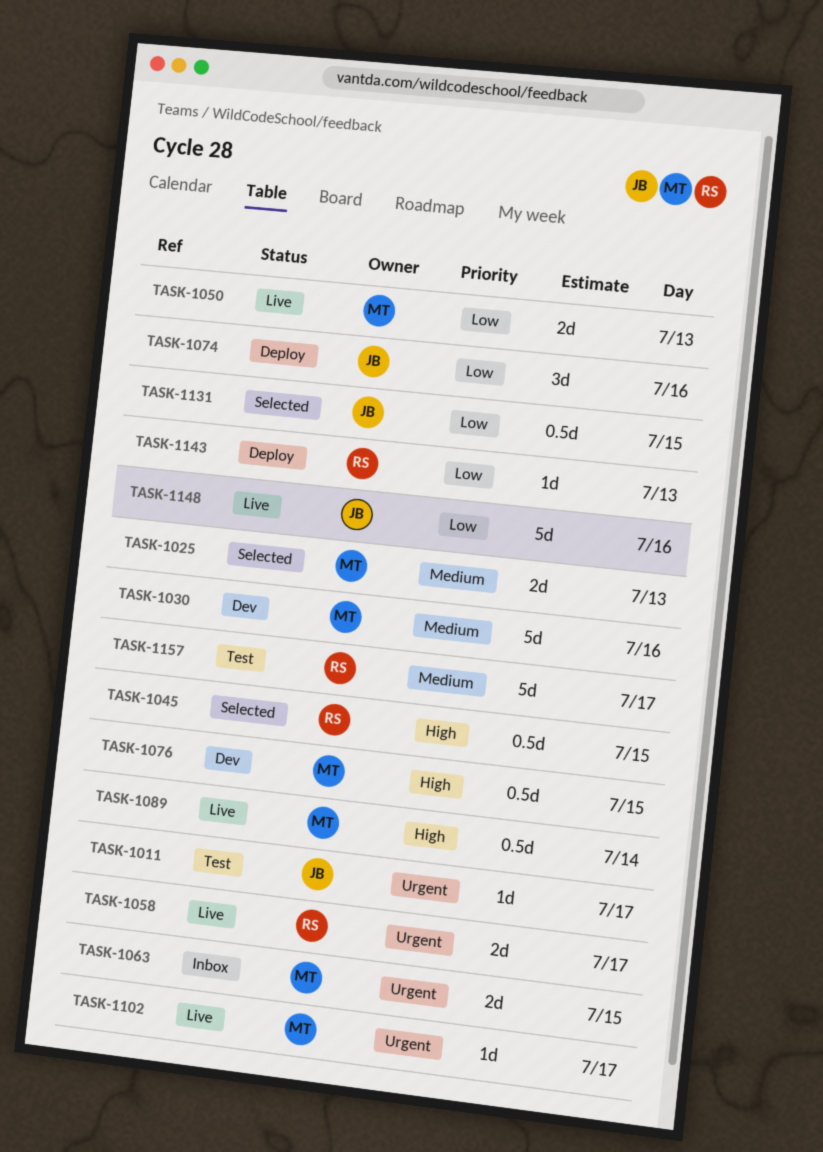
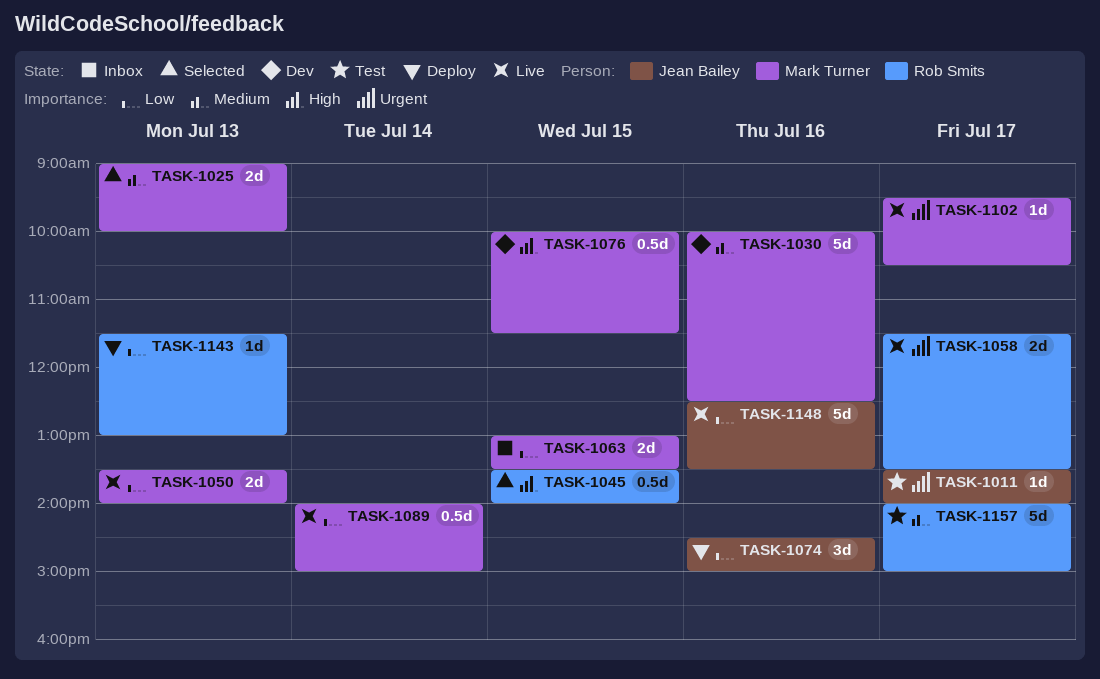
TASK-1063, priority: Urgent -> Low
TASK-1089, priority: High -> Low
TASK-1131: present -> none

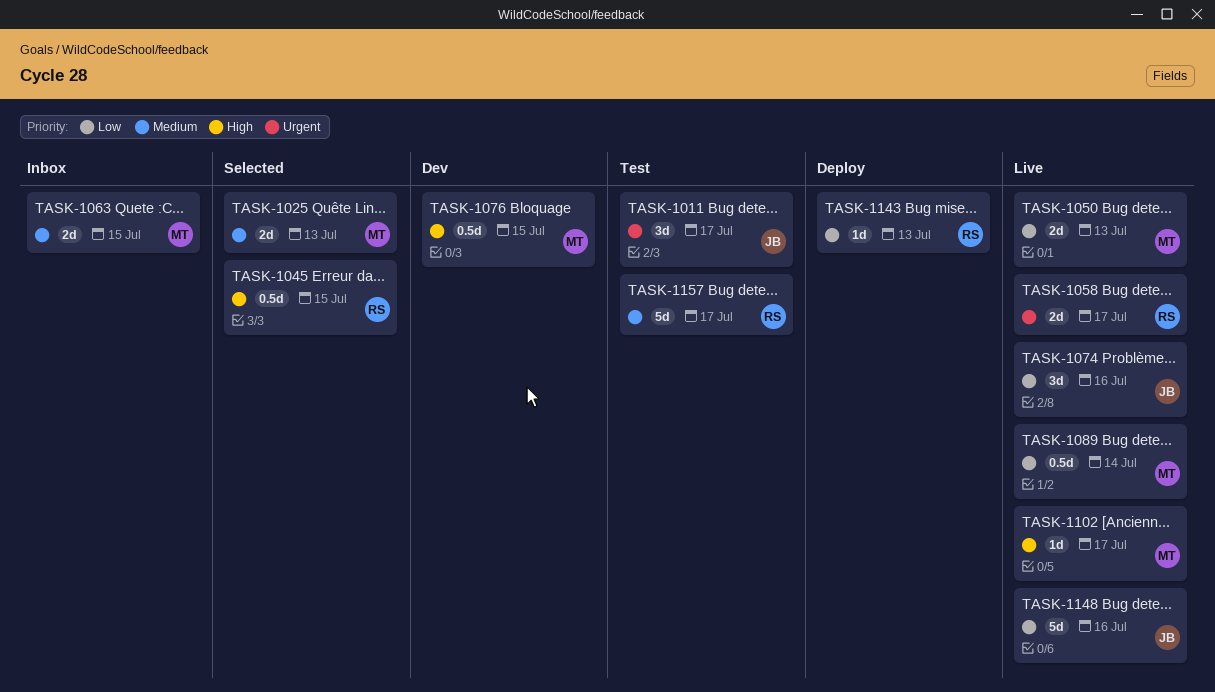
TASK-1011, estimate: 1d -> 3d
TASK-1030: present -> none
TASK-1063, priority: Low -> Medium
TASK-1074, status: Deploy -> Live
TASK-1102, priority: Urgent -> High

